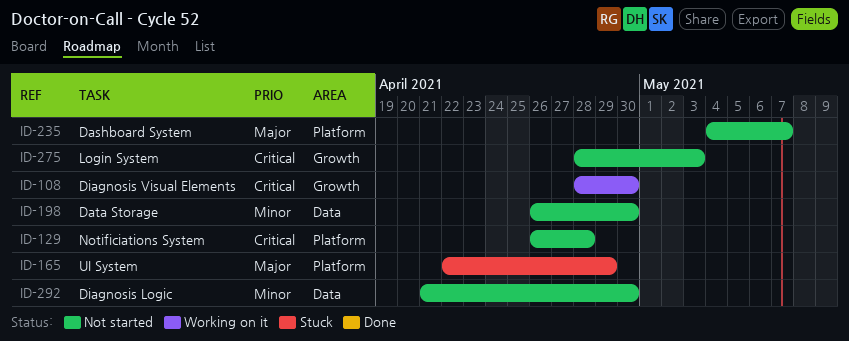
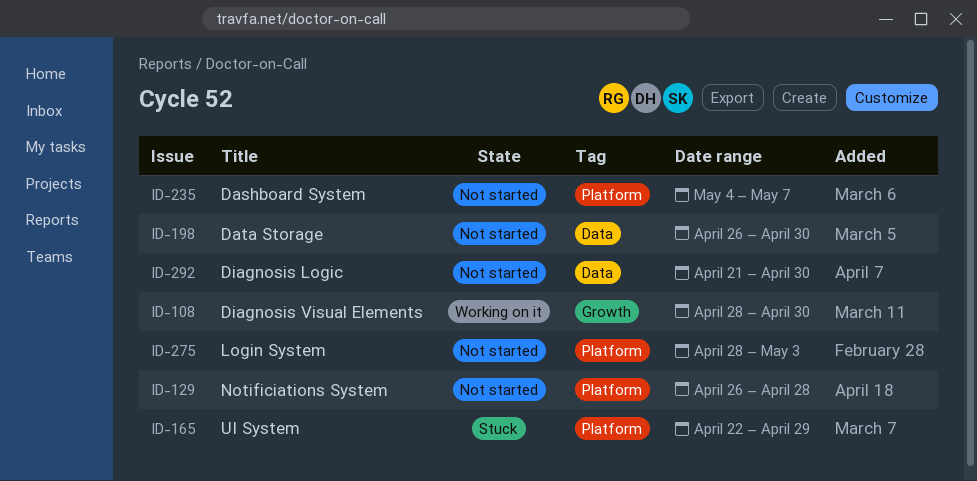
ID-275, label: Growth -> Platform

